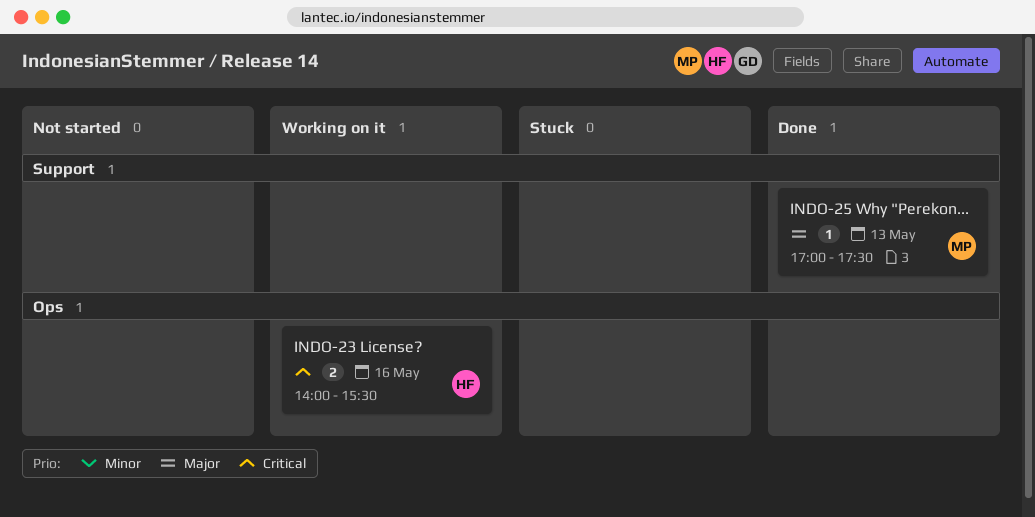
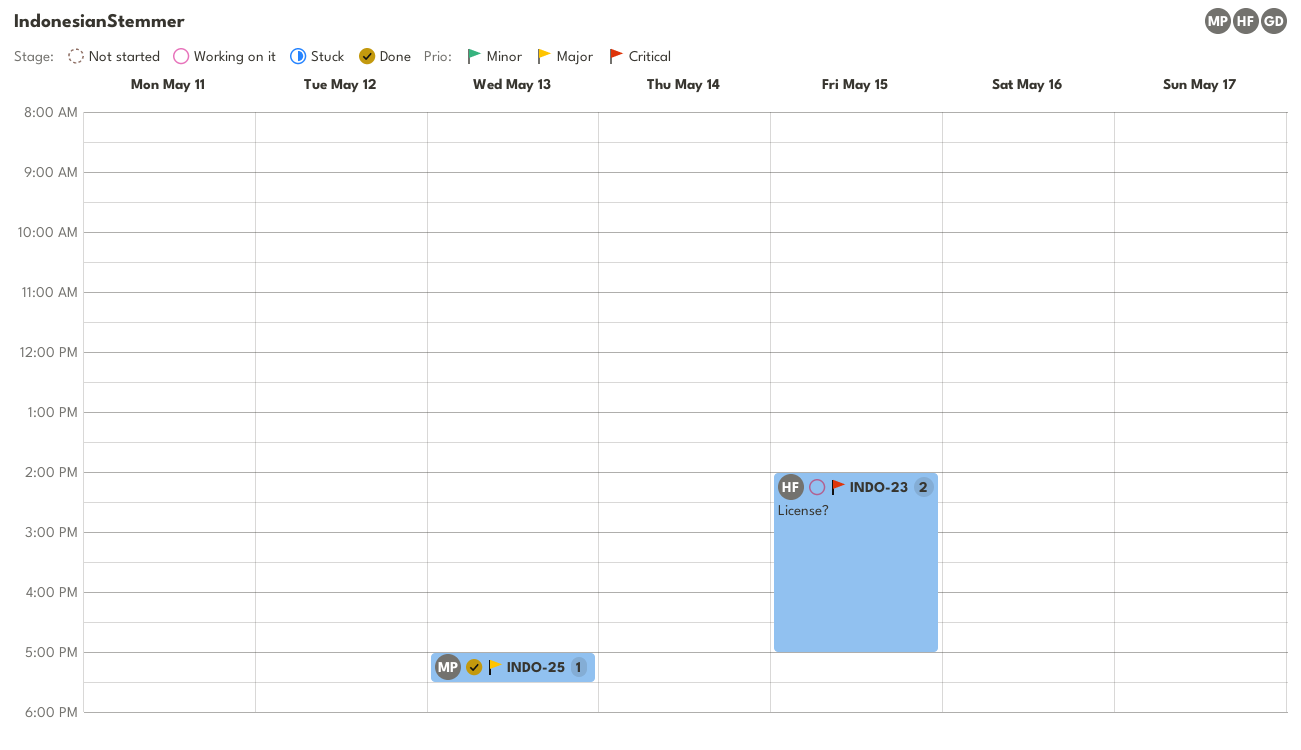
INDO-23, day: May 16 -> May 15
INDO-23, ends: 15:30 -> 17:00

